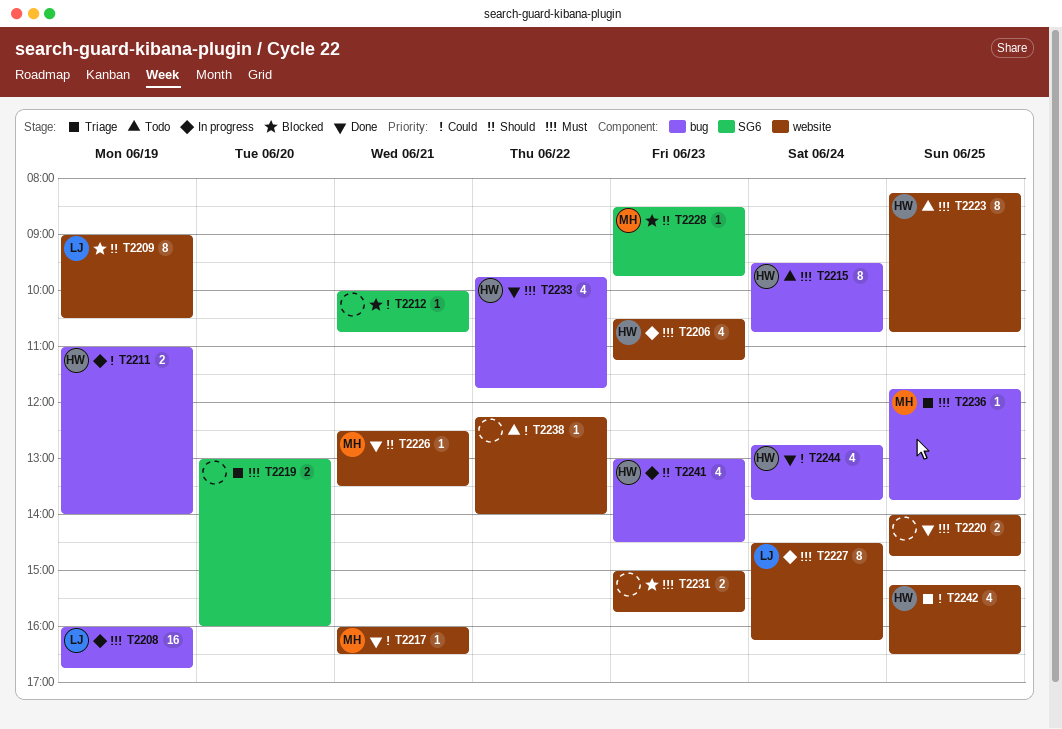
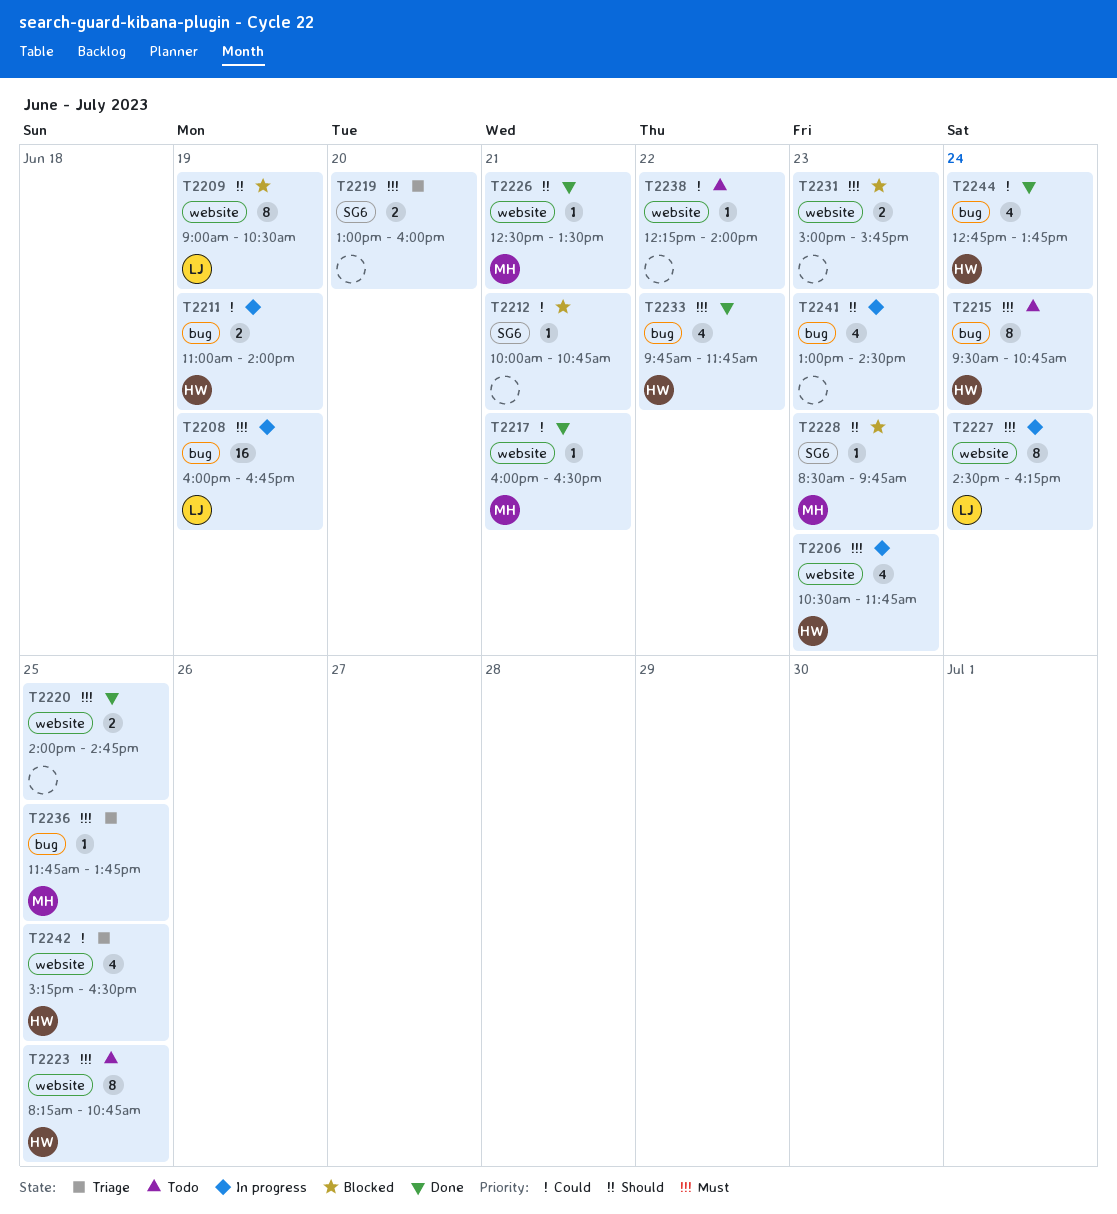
T2206, ends: 11:15 -> 11:45
T2241, owner: HW -> none

